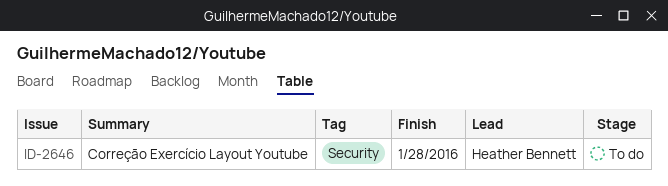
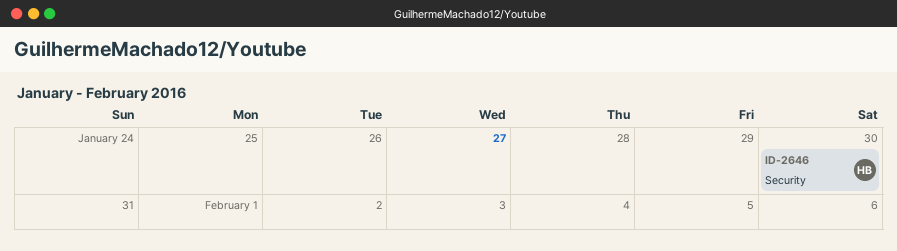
ID-2646, due: Jan 28 -> Jan 30

